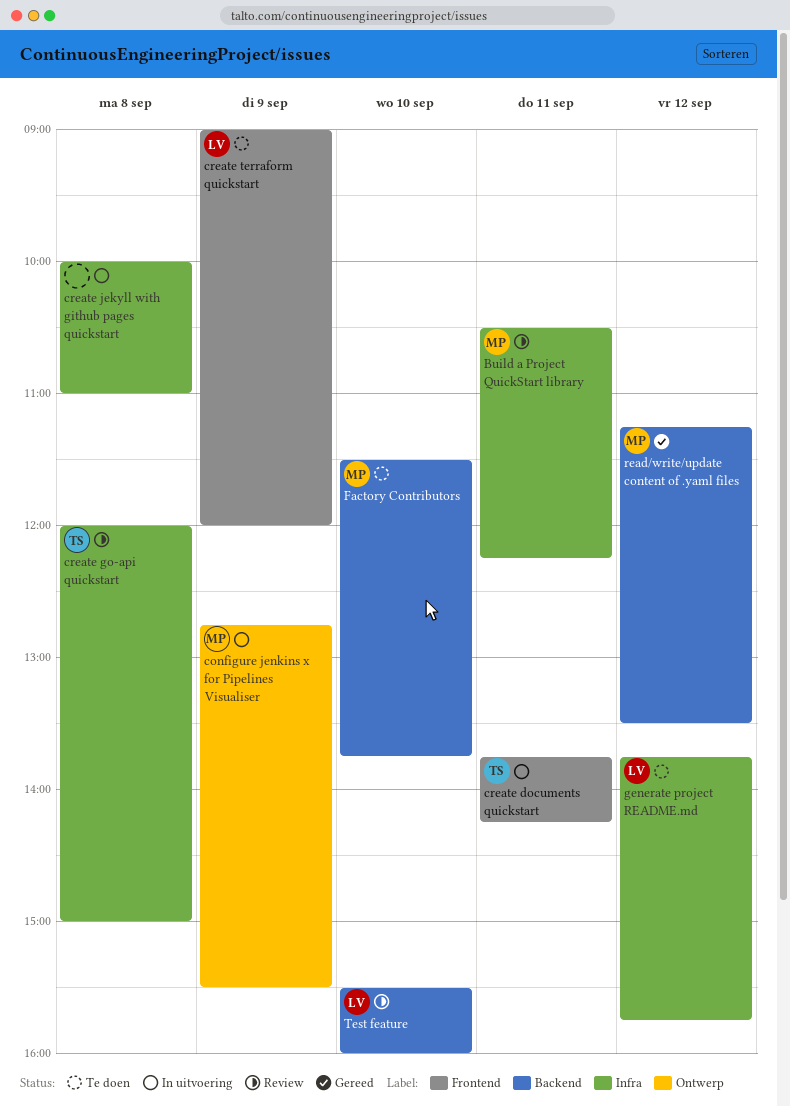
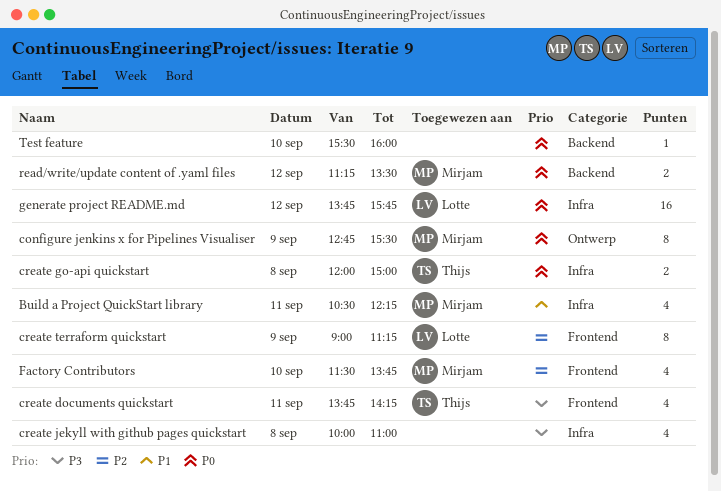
create terraform quickstart, ends: 12:00 -> 11:15
Factory Contributors, label: Backend -> Frontend
Test feature, owner: Lotte -> none

